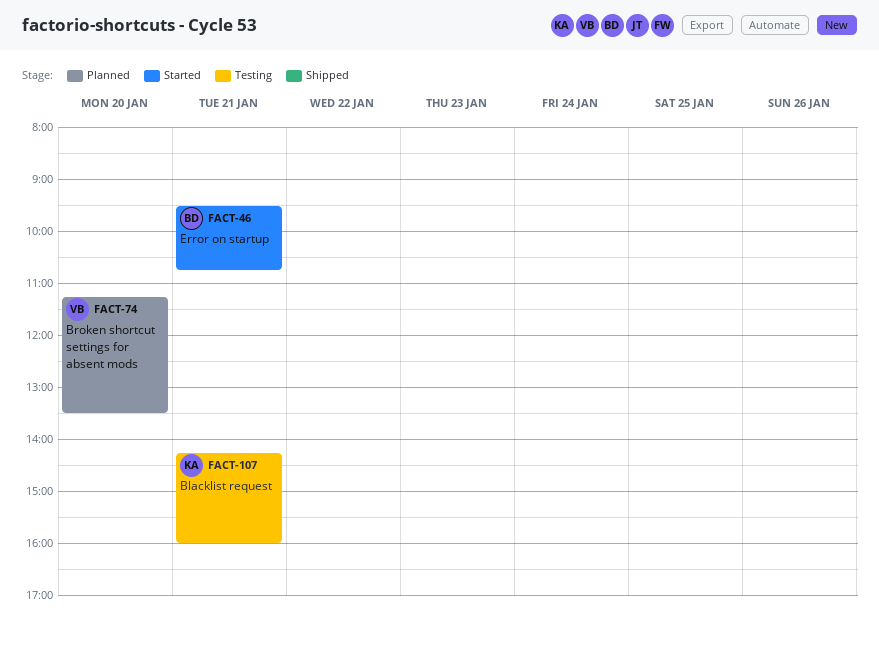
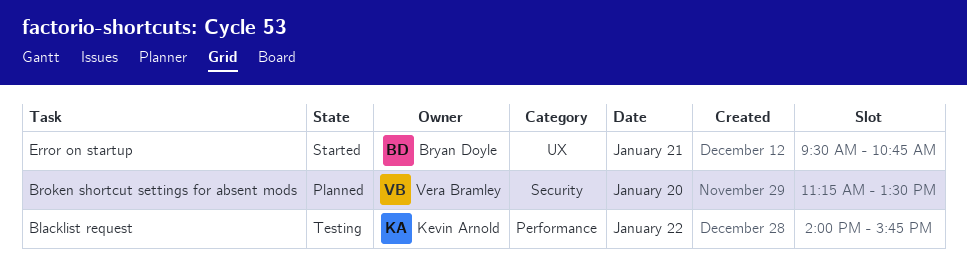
Blacklist request, day: Jan 21 -> Jan 22
Blacklist request, begins: 14:15 -> 14:00
Blacklist request, ends: 16:00 -> 15:45

